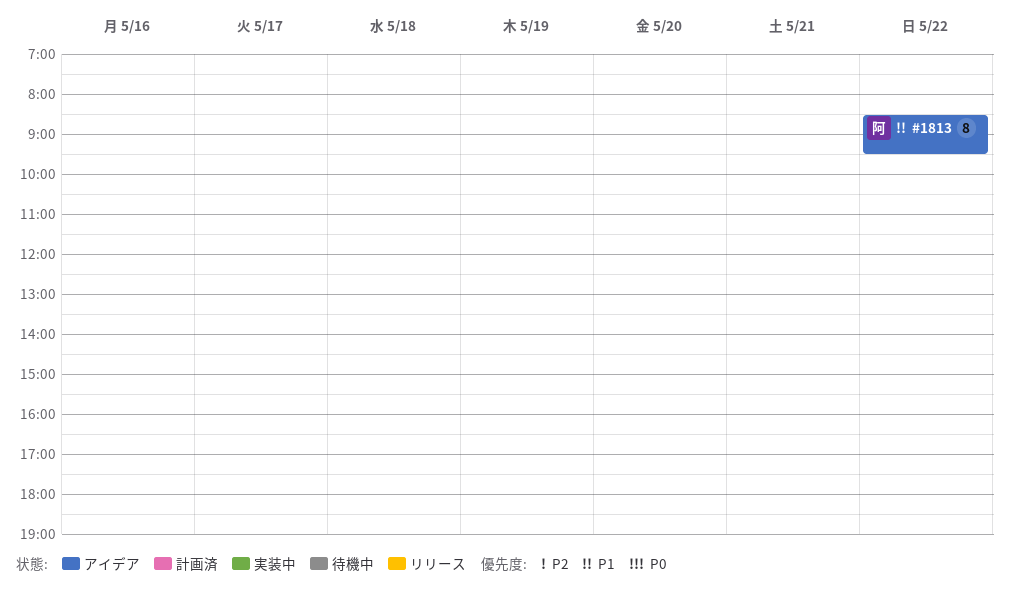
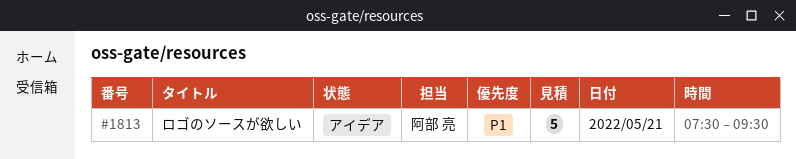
#1813, estimate: 8 -> 5
#1813, day: May 22 -> May 21
#1813, begins: 08:30 -> 07:30

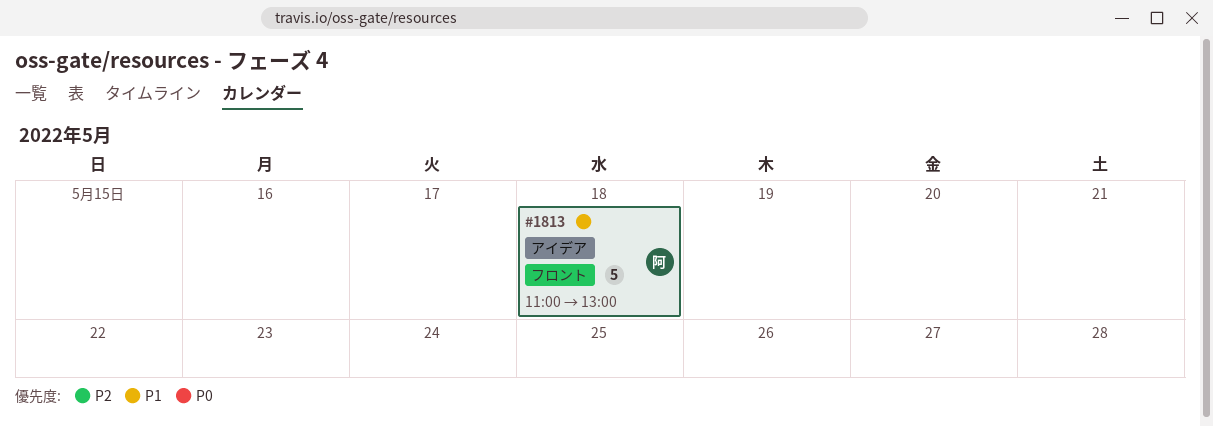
#1813, day: May 21 -> May 18
#1813, begins: 07:30 -> 11:00
#1813, ends: 09:30 -> 13:00

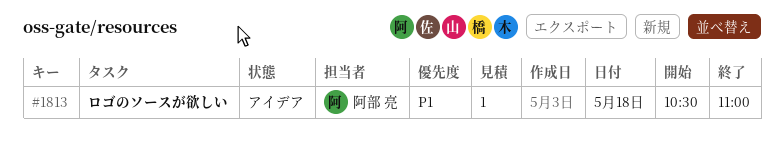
#1813, estimate: 5 -> 1
#1813, begins: 11:00 -> 10:30
#1813, ends: 13:00 -> 11:00

